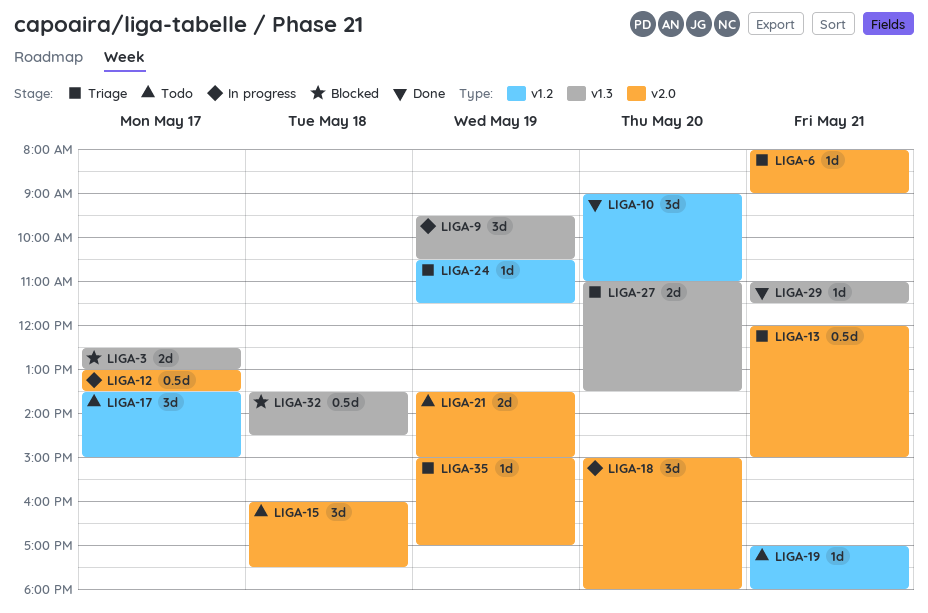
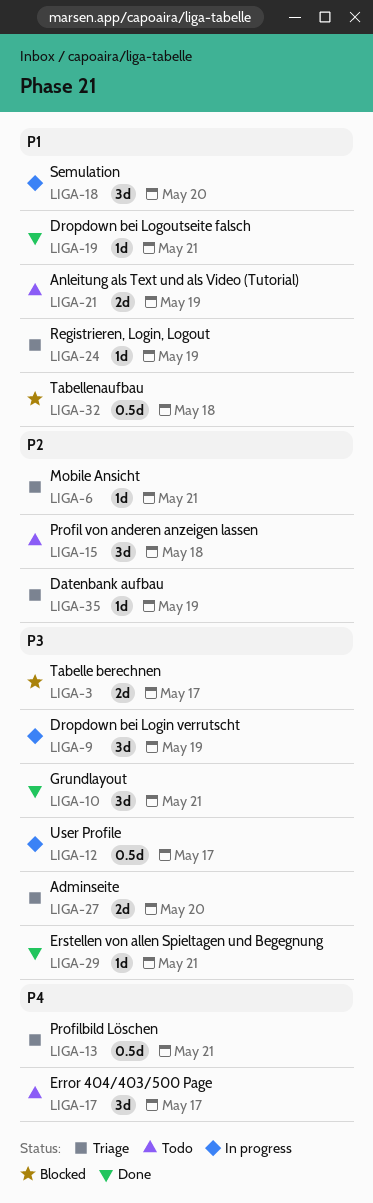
LIGA-10, day: May 20 -> May 21
LIGA-19, status: Todo -> Done

